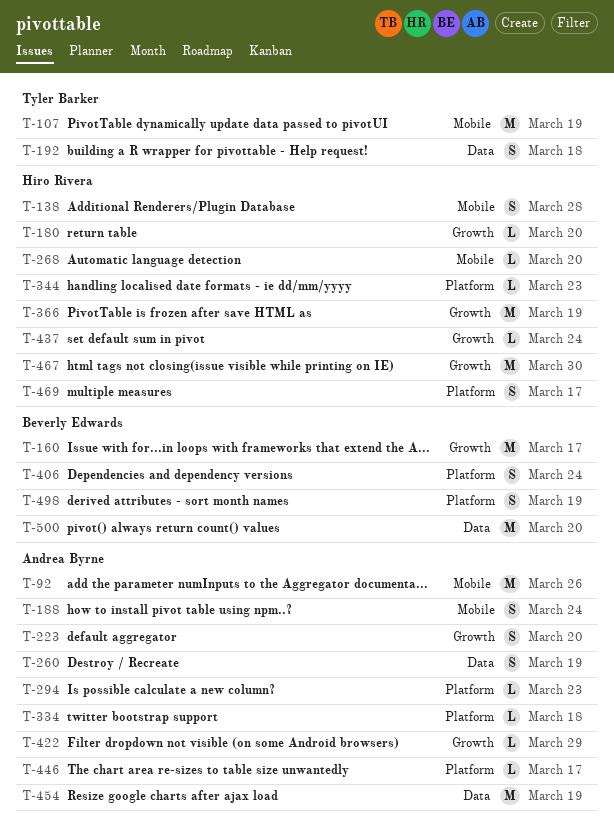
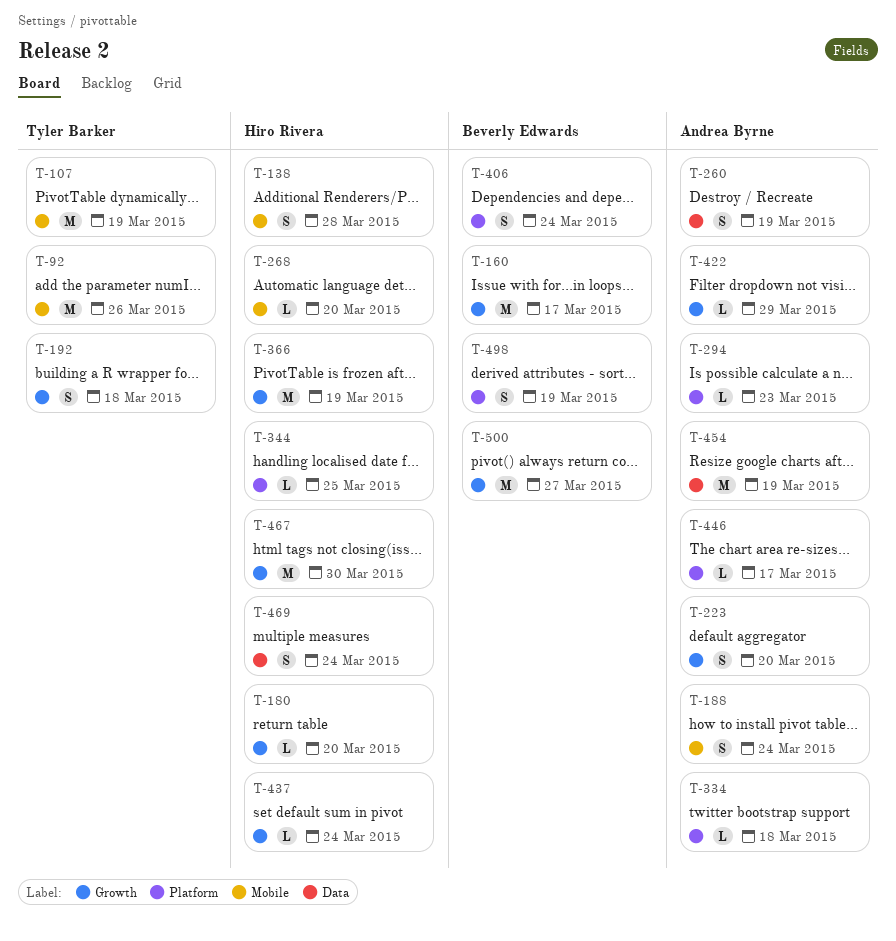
T-92, owner: Andrea Byrne -> Tyler Barker
T-192, label: Data -> Growth
T-344, due: Mar 23 -> Mar 25
T-469, label: Platform -> Data
T-469, due: Mar 17 -> Mar 24
T-500, label: Data -> Growth
T-500, due: Mar 20 -> Mar 27

